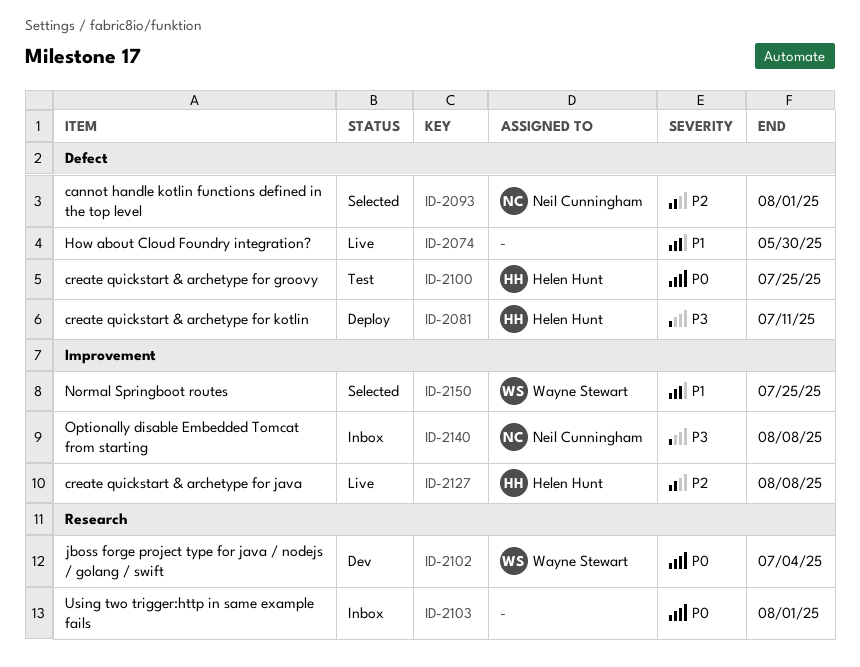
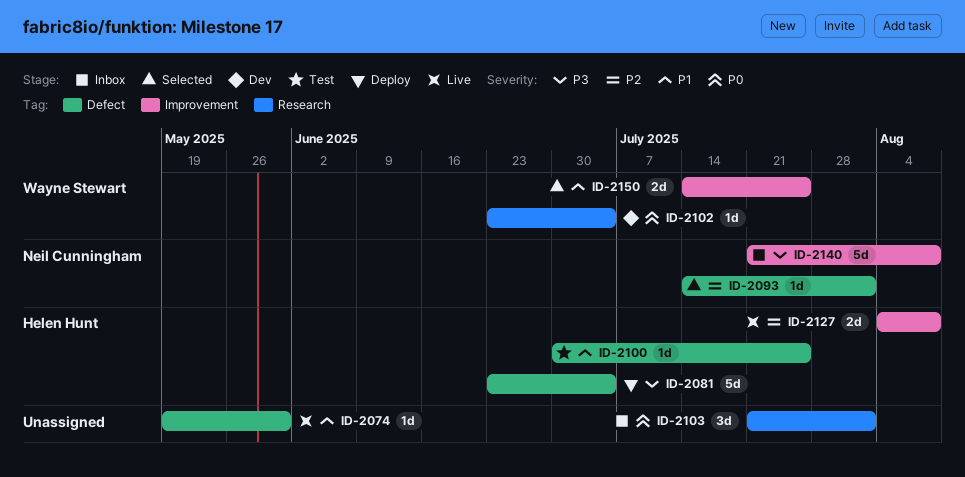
ID-2081, due: Jul 11 -> Jul 4
ID-2100, priority: P0 -> P1

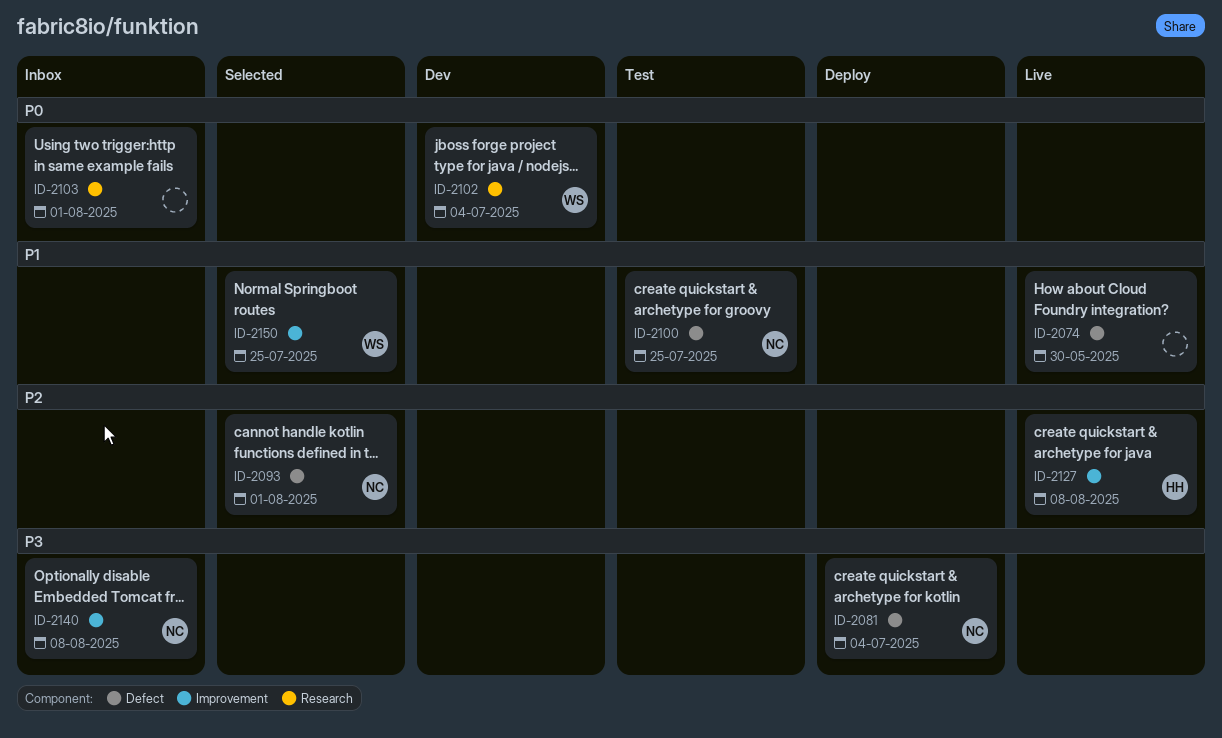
ID-2081, owner: Helen Hunt -> Neil Cunningham
ID-2100, owner: Helen Hunt -> Neil Cunningham

